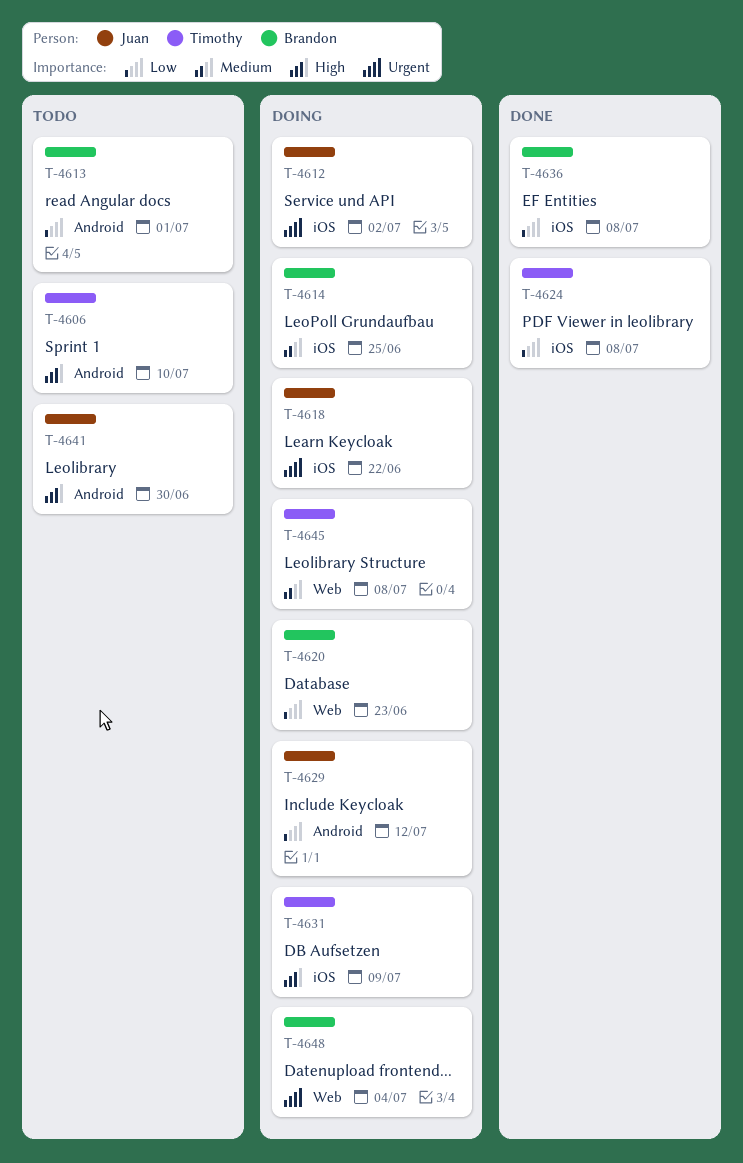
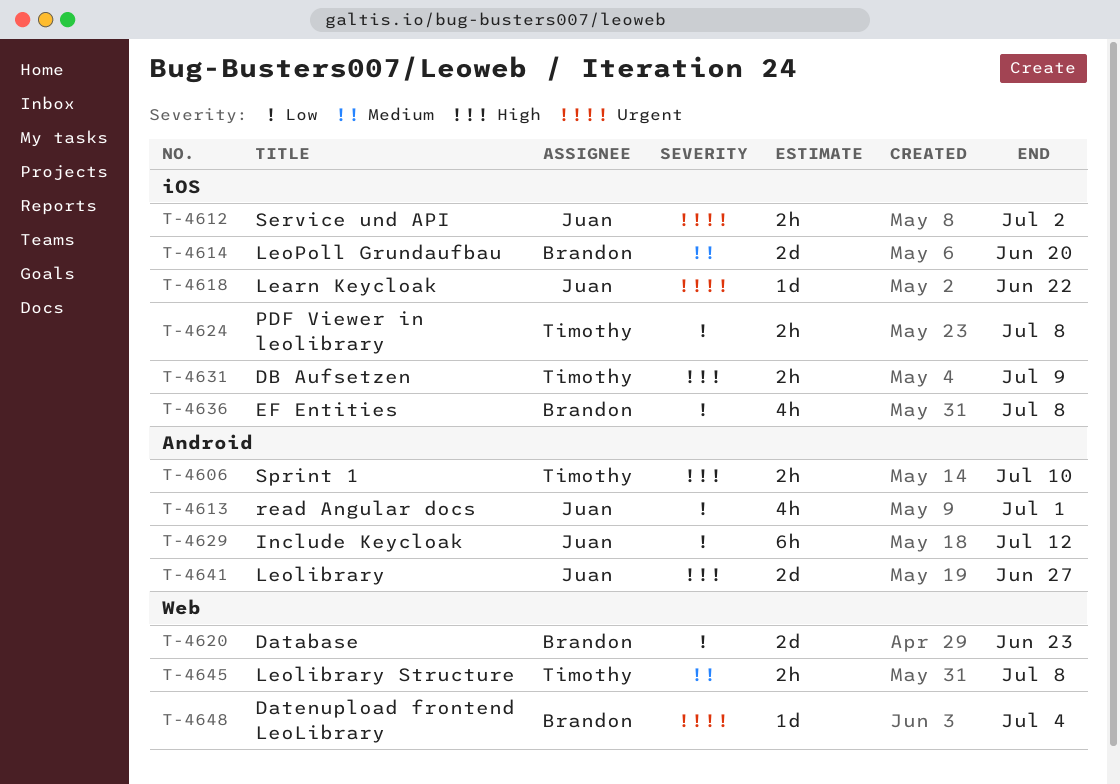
T-4613, owner: Brandon -> Juan
T-4614, due: Jun 25 -> Jun 20
T-4641, due: Jun 30 -> Jun 27

